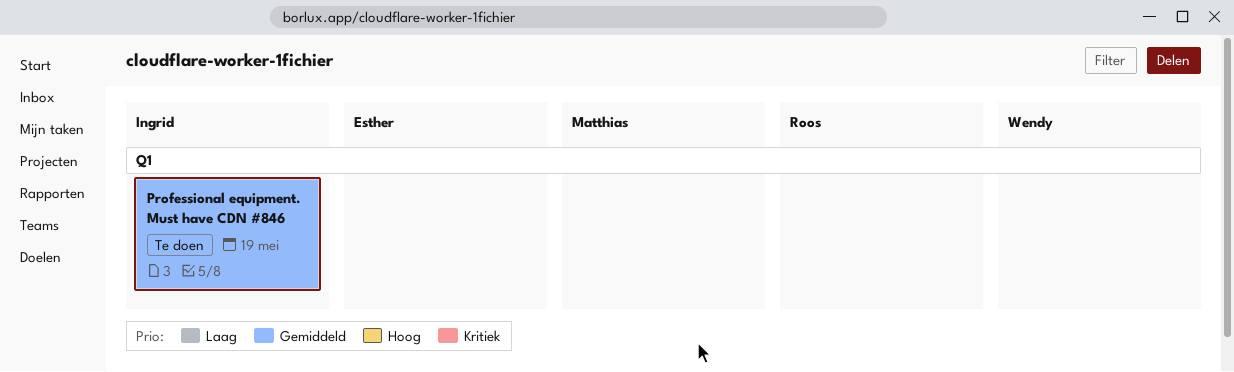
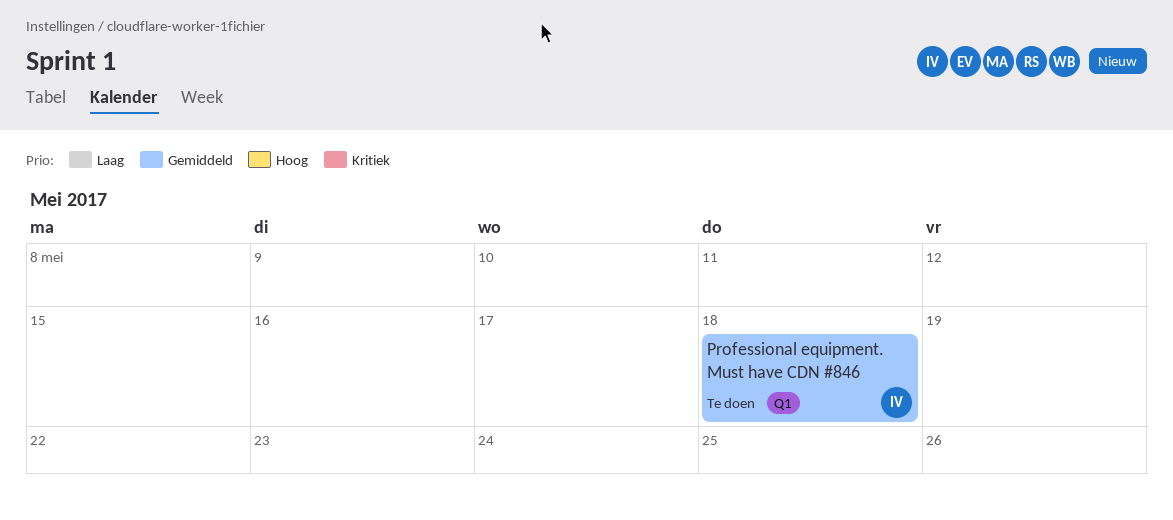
Professional equipment. Must have CDN #846, due: May 19 -> May 18

